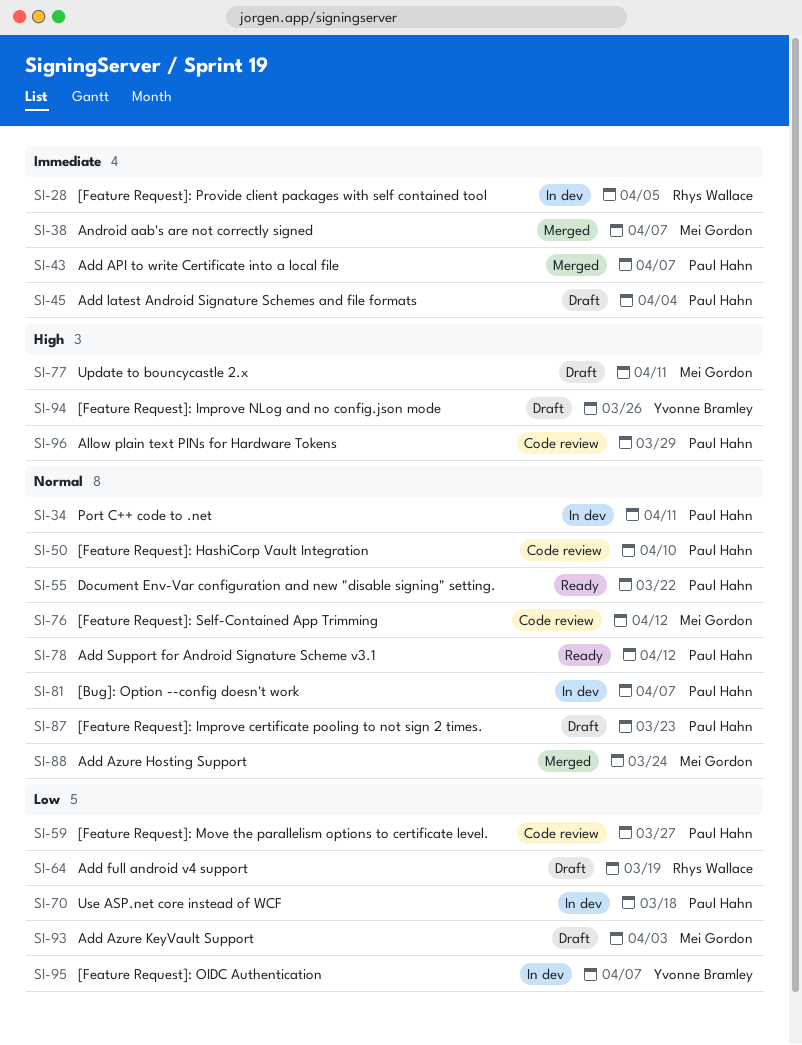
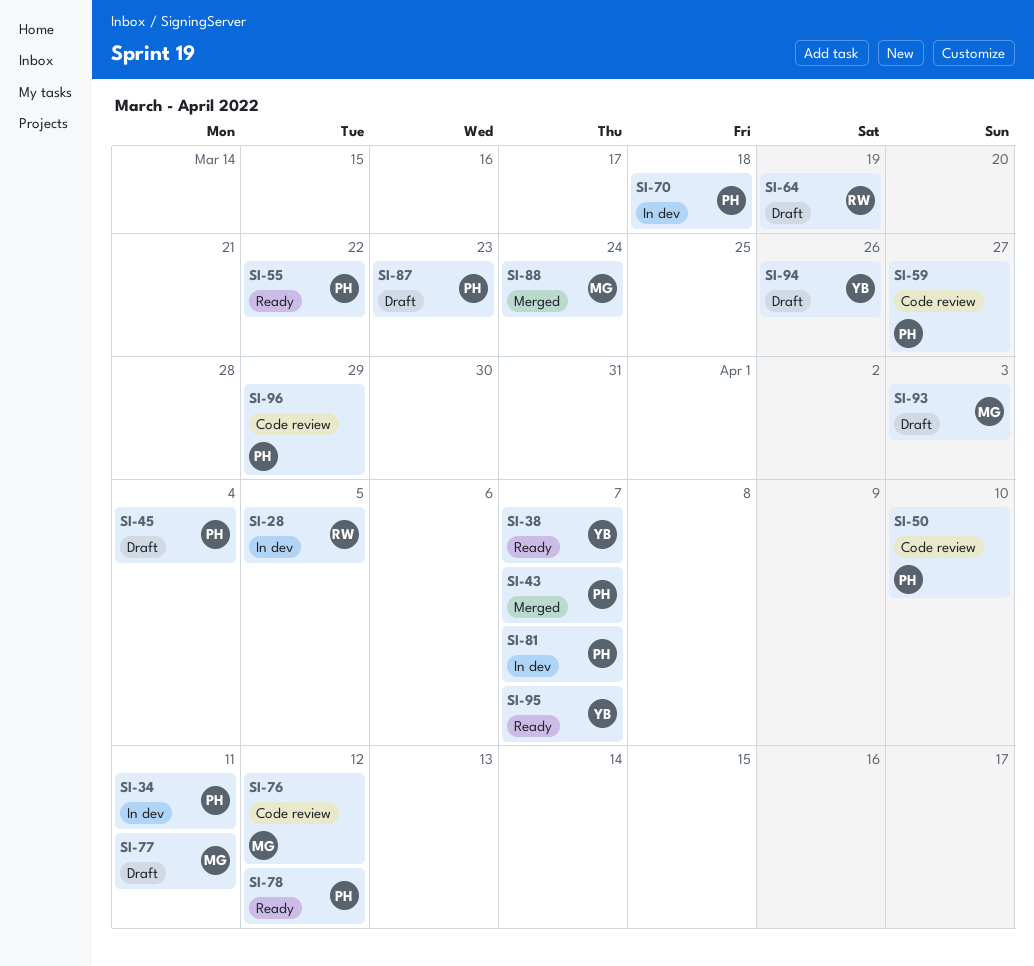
SI-38, status: Merged -> Ready
SI-38, owner: Mei Gordon -> Yvonne Bramley
SI-95, status: In dev -> Ready

